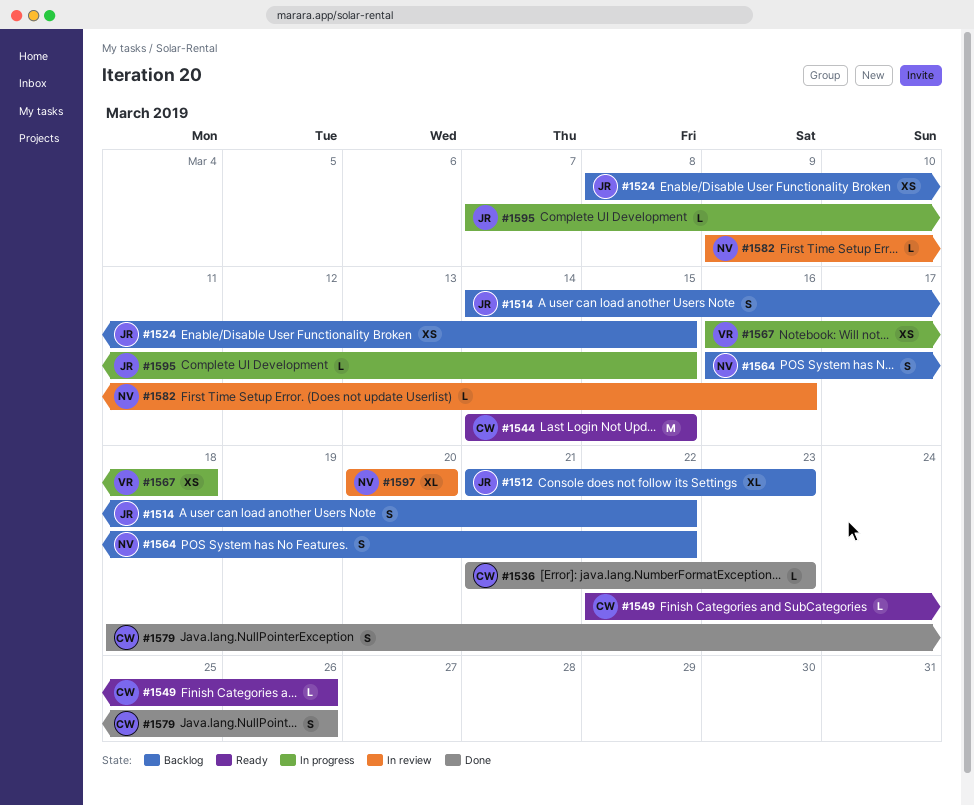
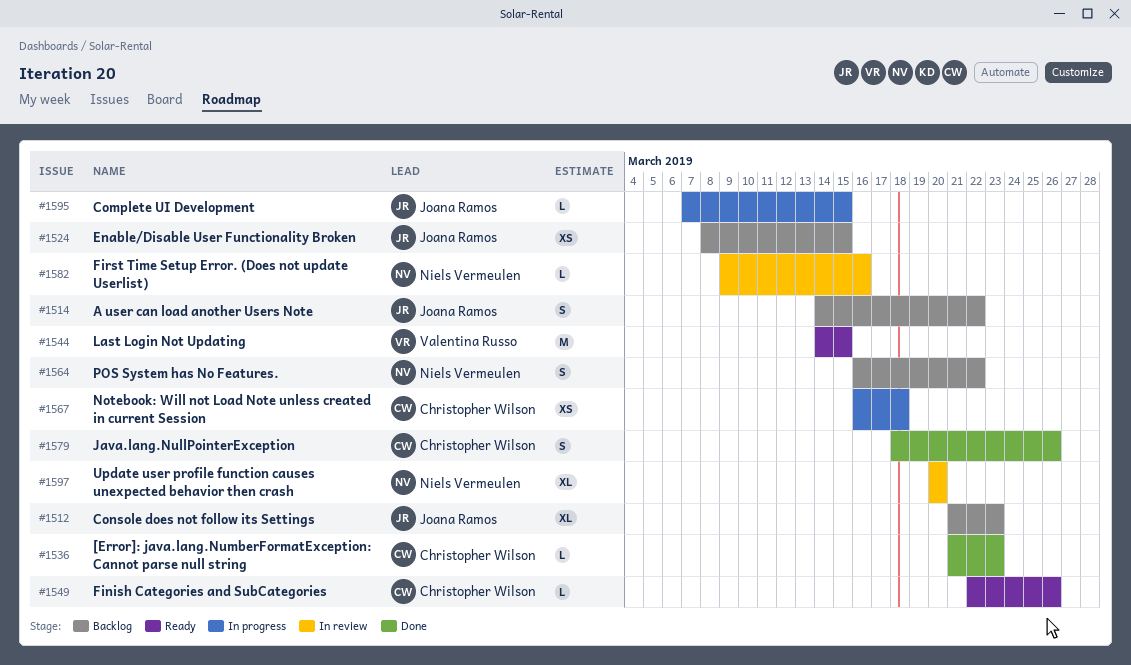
#1544, owner: Christopher Wilson -> Valentina Russo
#1567, owner: Valentina Russo -> Christopher Wilson

